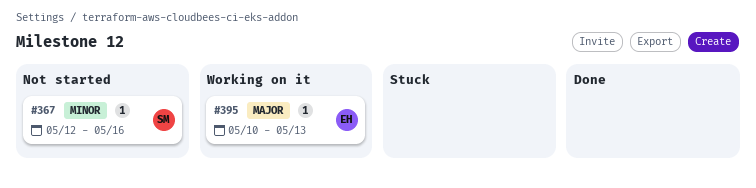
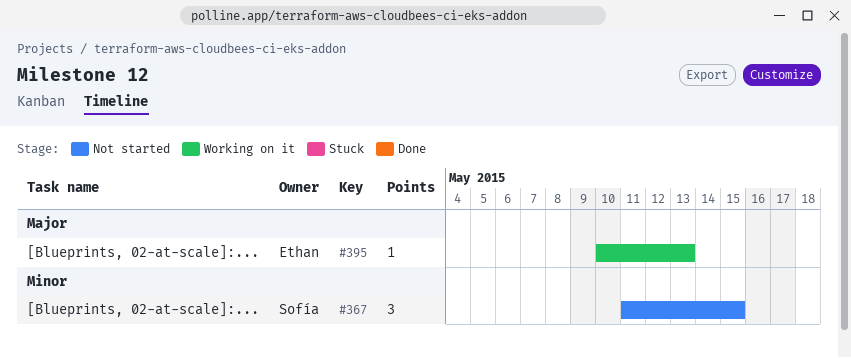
#367, estimate: 1 -> 3
#367, start: May 12 -> May 11
#367, due: May 16 -> May 15

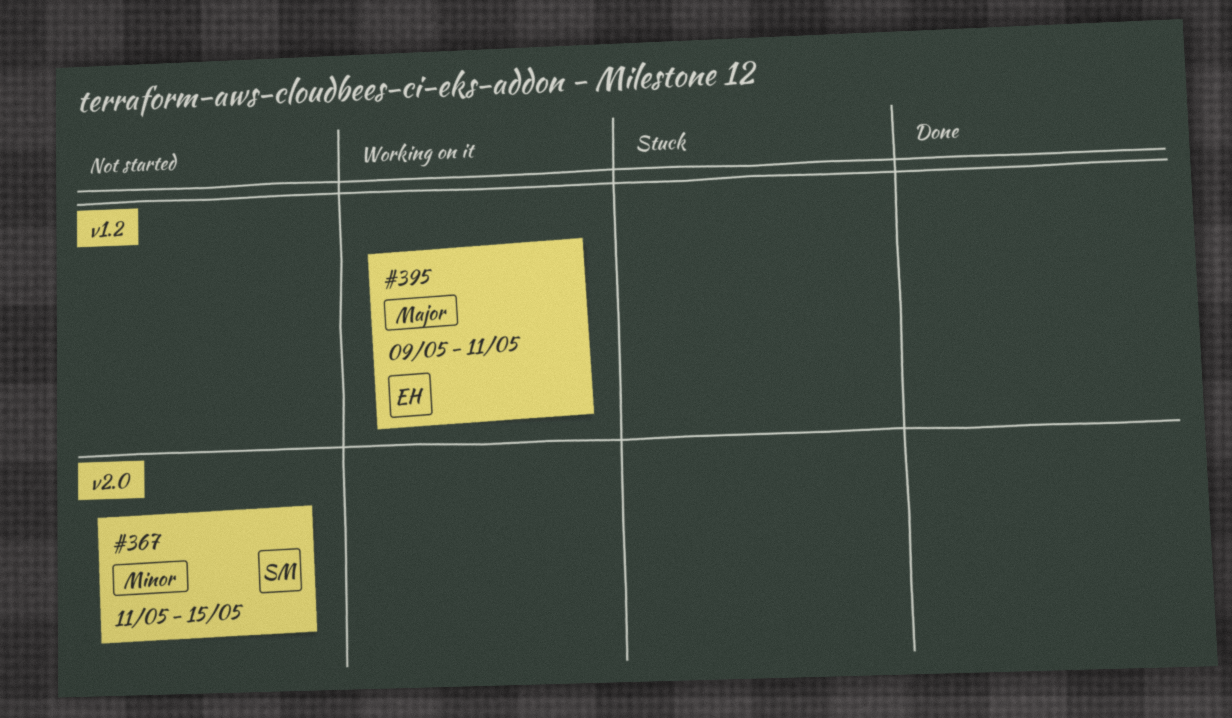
#395, start: May 10 -> May 9
#395, due: May 13 -> May 11

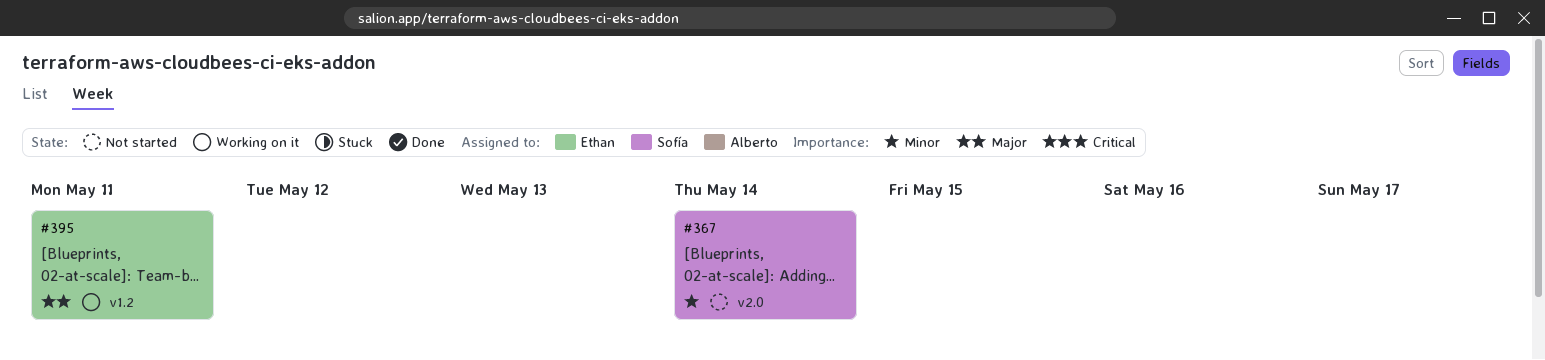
#367, due: May 15 -> May 14

